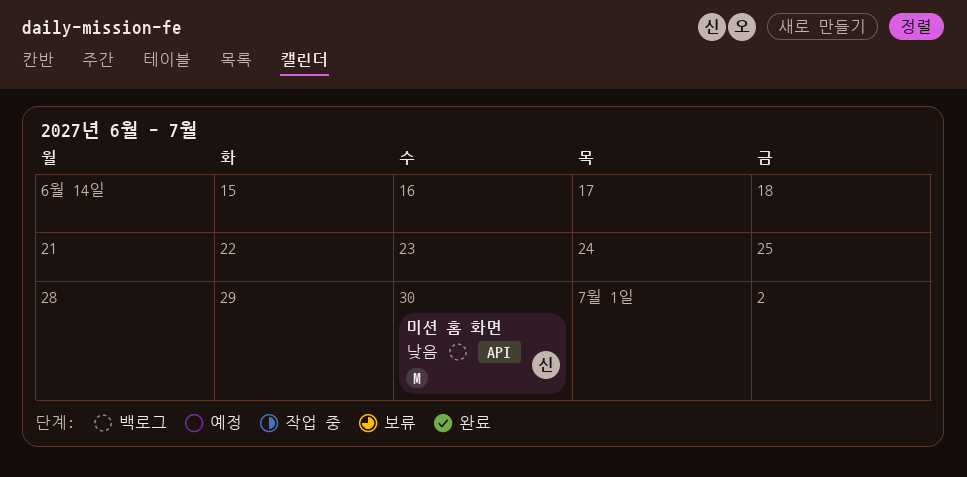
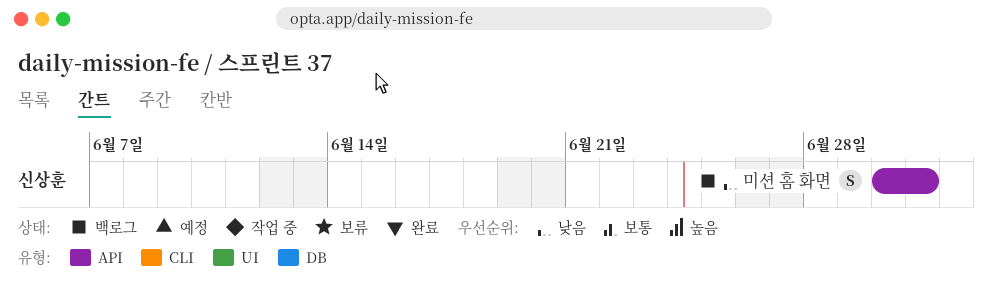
미션 홈 화면, estimate: M -> S
미션 홈 화면, due: Jun 30 -> Jul 1

